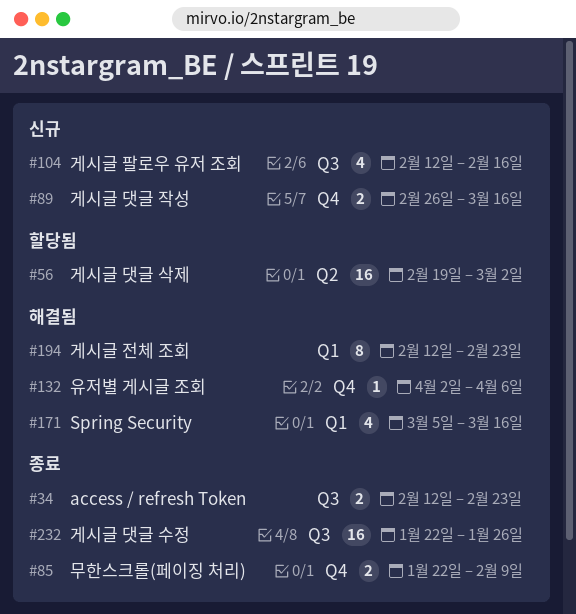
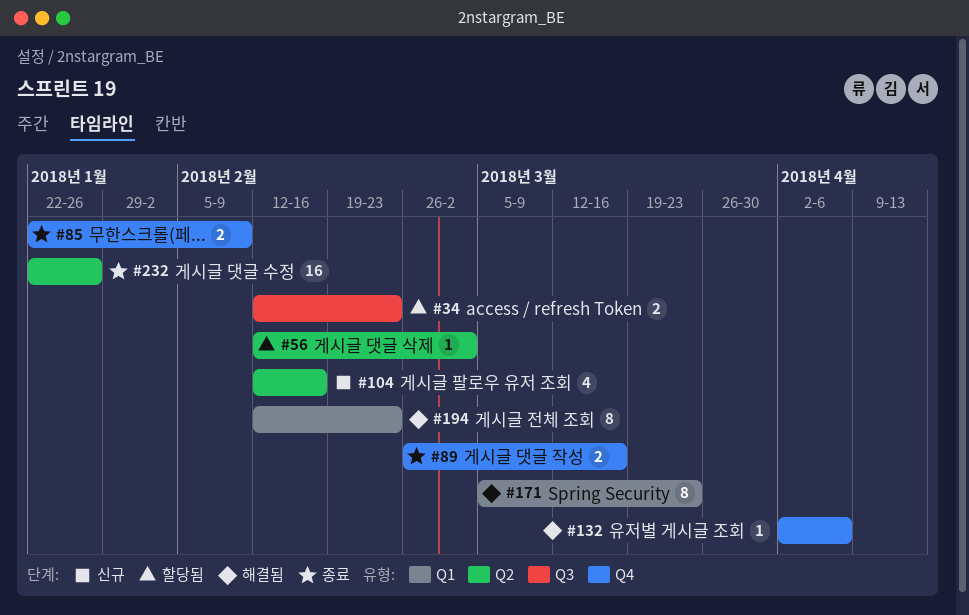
#34, status: 종료 -> 할당됨
#56, estimate: 16 -> 1
#56, start: Feb 19 -> Feb 12
#89, status: 신규 -> 종료
#104, label: Q3 -> Q2
#171, estimate: 4 -> 8
#171, due: Mar 16 -> Mar 23
#232, label: Q3 -> Q2

